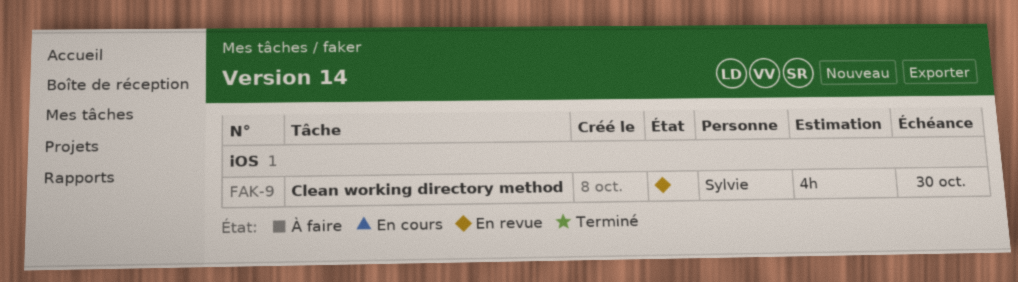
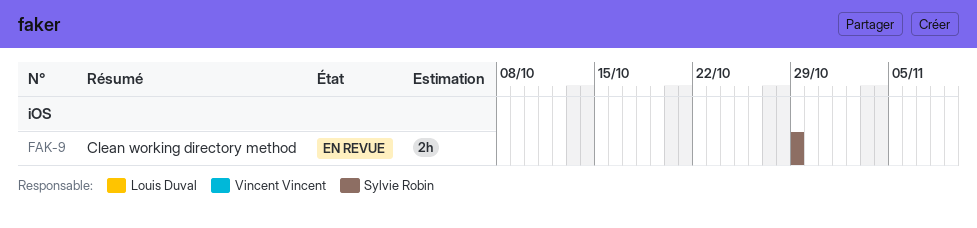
FAK-9, estimate: 4h -> 2h
FAK-9, due: Oct 30 -> Oct 29

